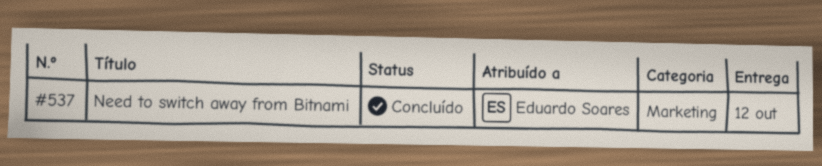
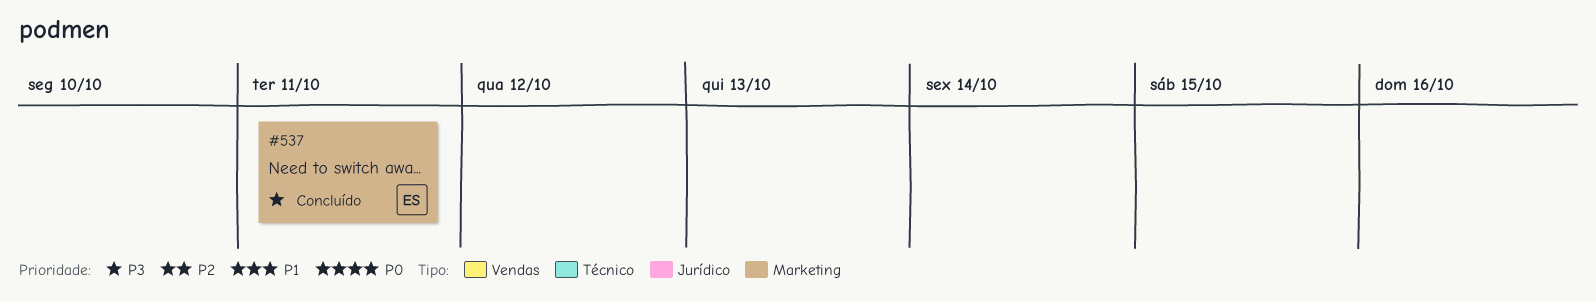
#537, due: Oct 12 -> Oct 11

